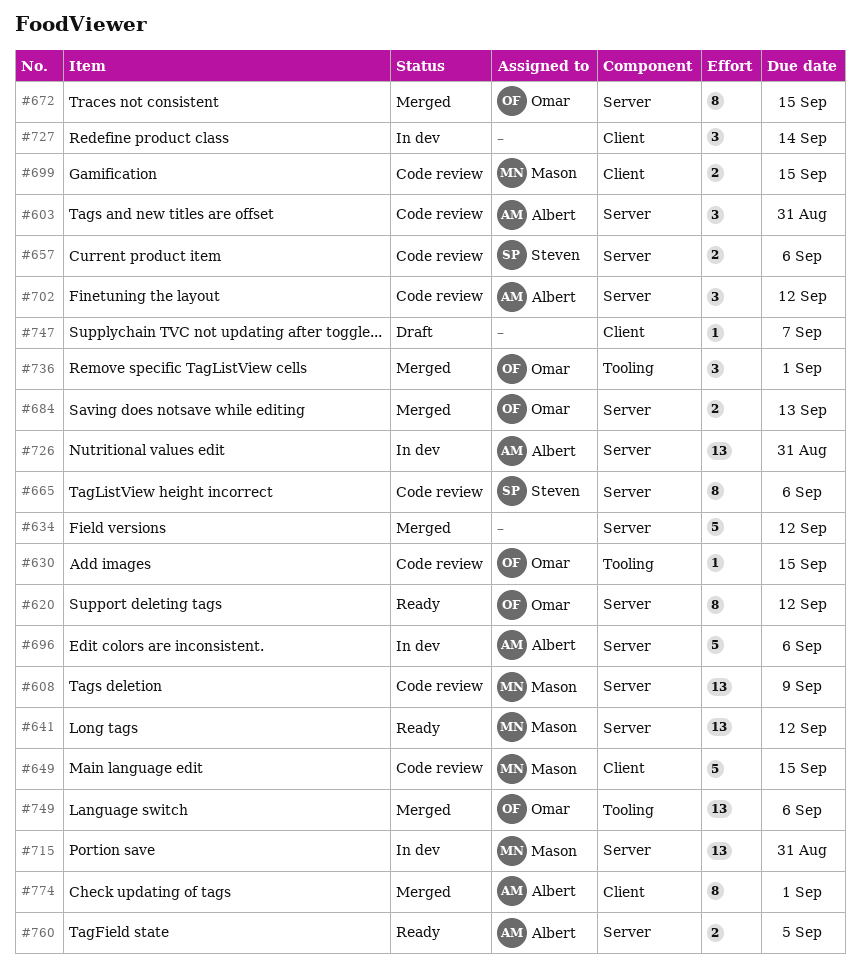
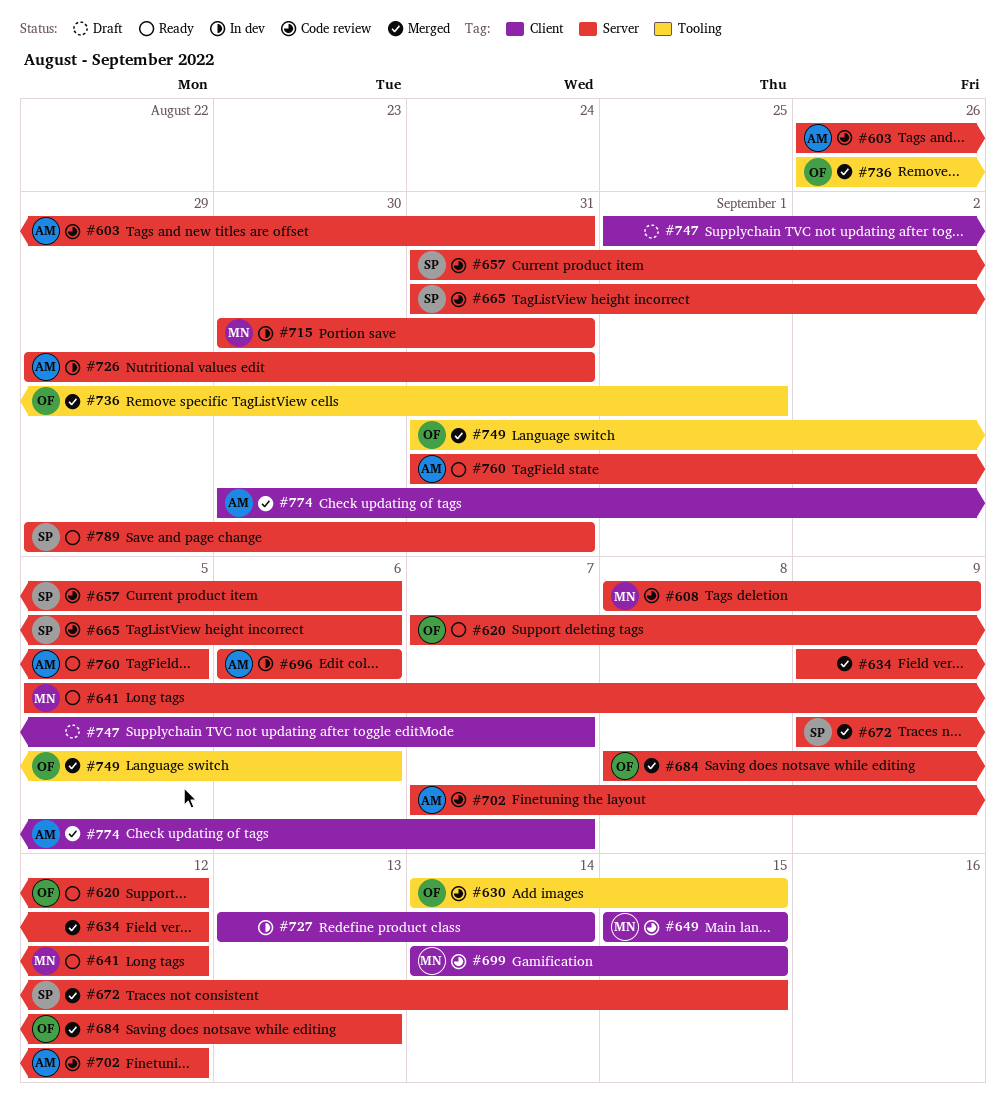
#672, owner: Omar -> Steven
#774, due: Sep 1 -> Sep 7
#789: none -> present

